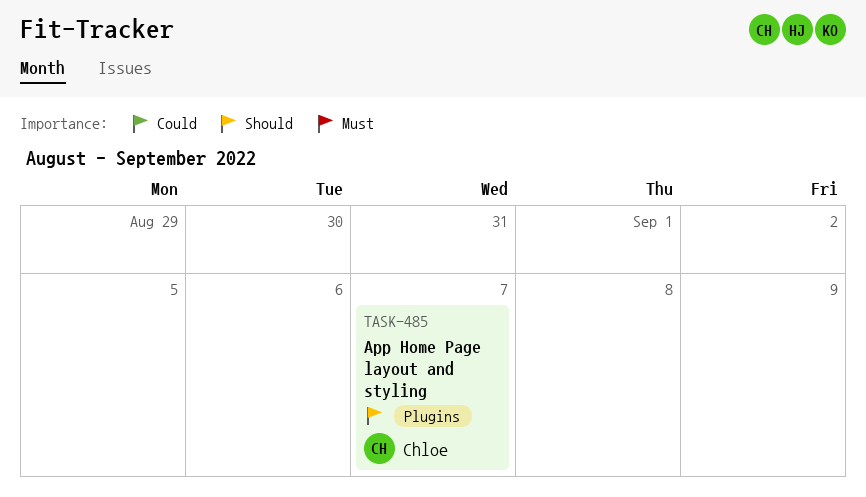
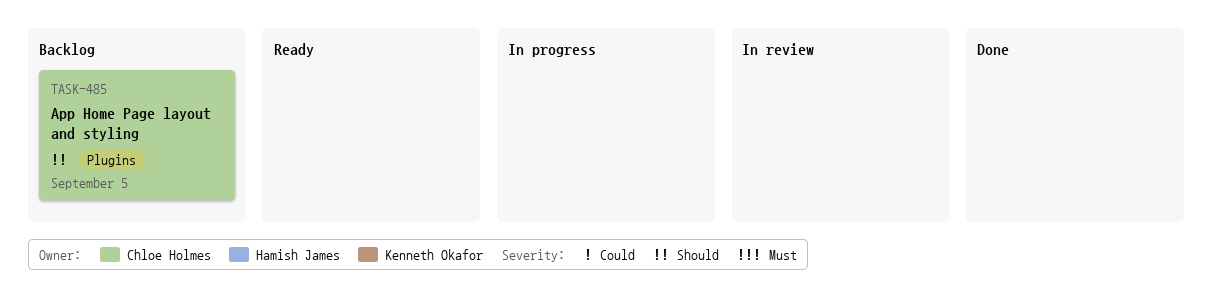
TASK-485, due: Sep 7 -> Sep 5

